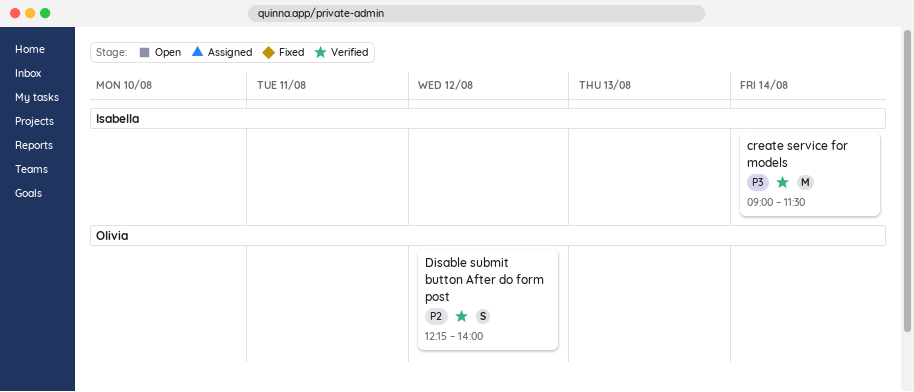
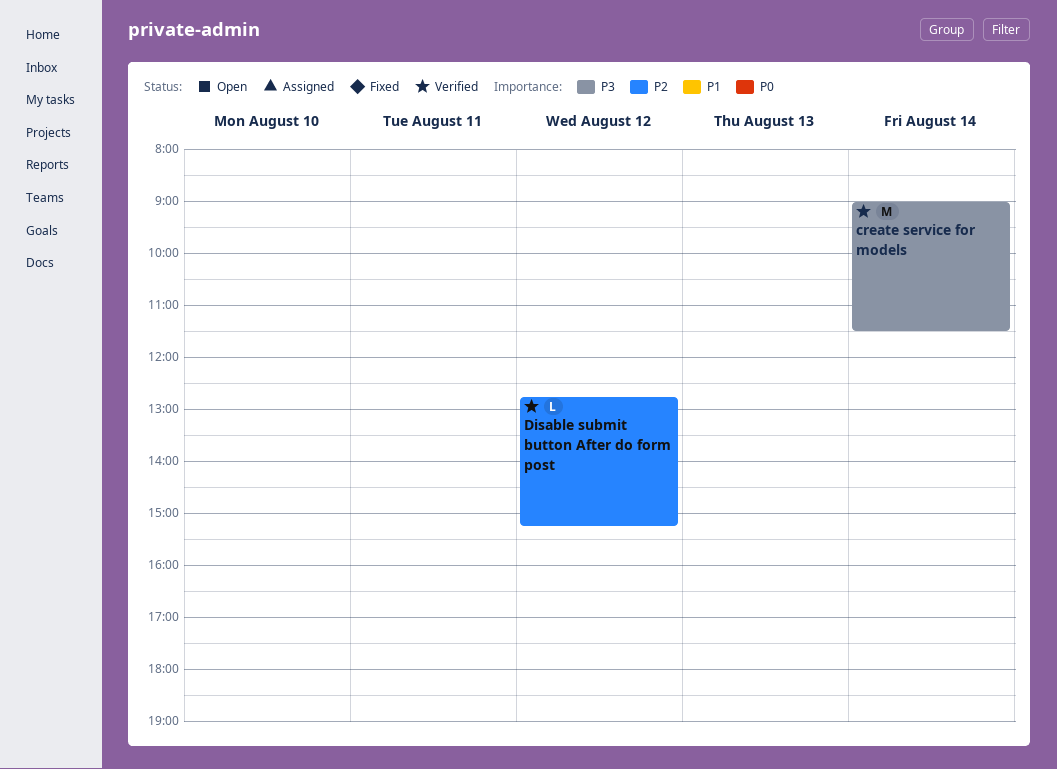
Disable submit button After do form post, estimate: S -> L
Disable submit button After do form post, begins: 12:15 -> 12:45
Disable submit button After do form post, ends: 14:00 -> 15:15

